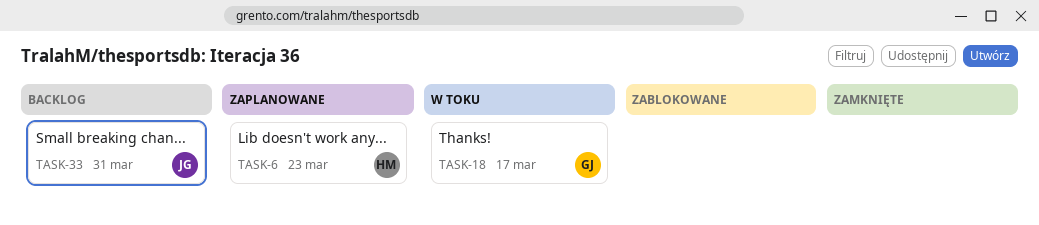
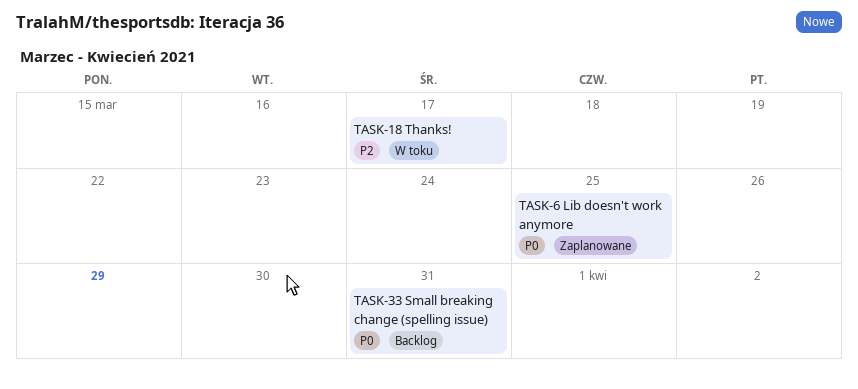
TASK-6, due: Mar 23 -> Mar 25

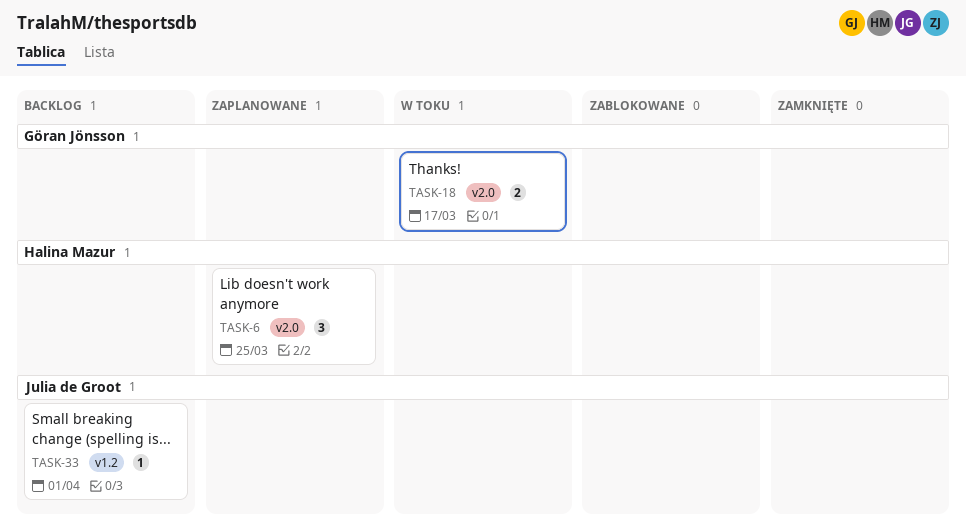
TASK-33, due: Mar 31 -> Apr 1

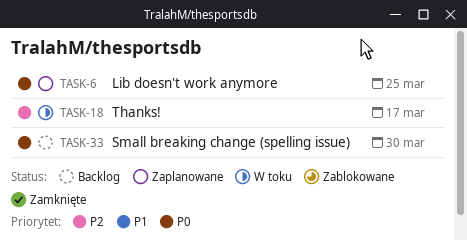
TASK-33, due: Apr 1 -> Mar 30

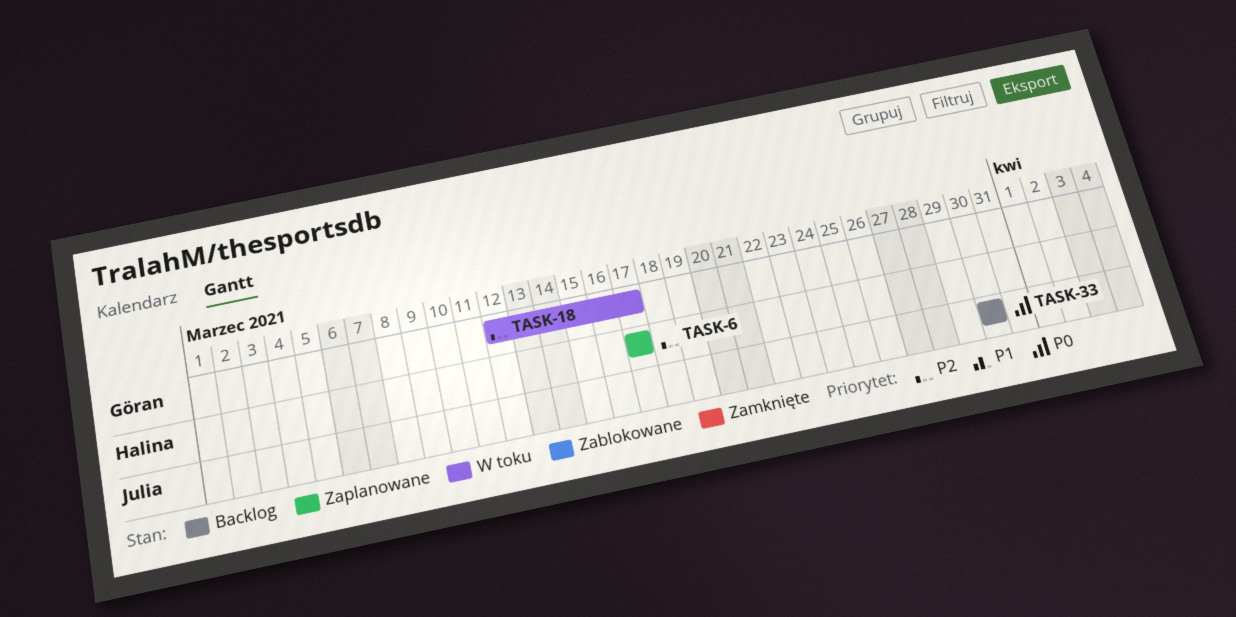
TASK-6, priority: P0 -> P2
TASK-6, due: Mar 25 -> Mar 17

